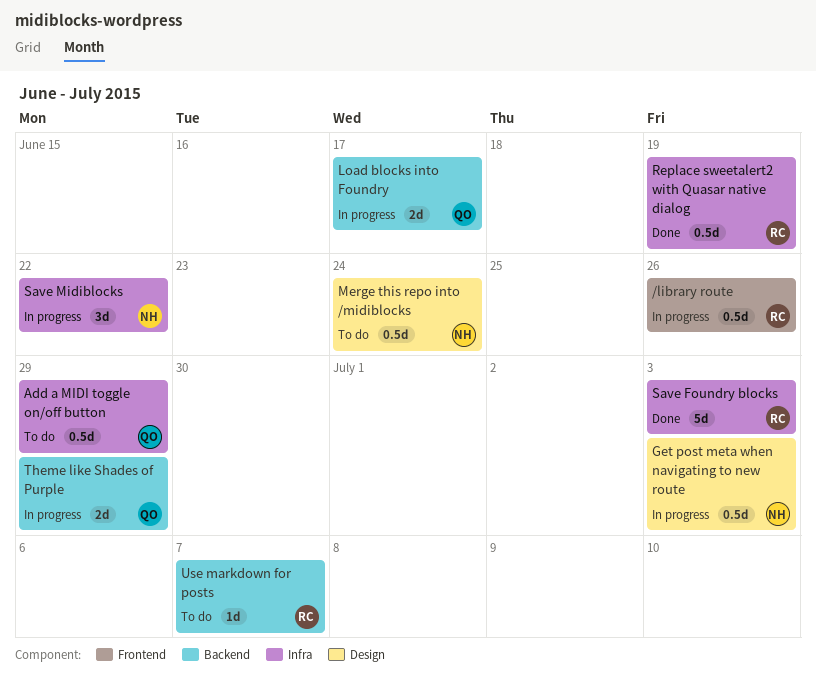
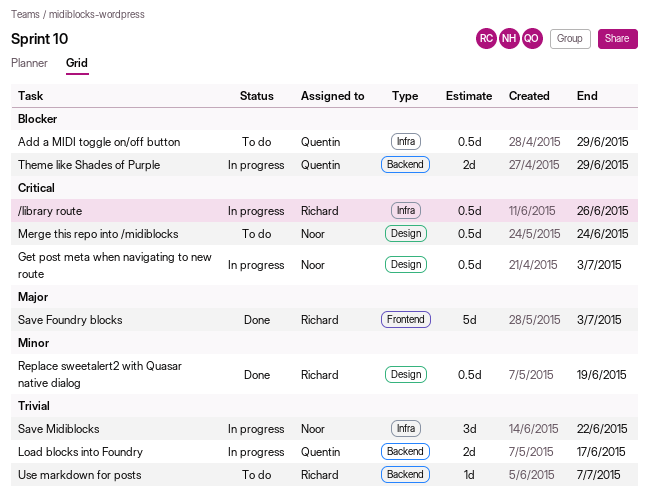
/library route, label: Frontend -> Infra
Replace sweetalert2 with Quasar native dialog, label: Infra -> Design
Save Foundry blocks, label: Infra -> Frontend

